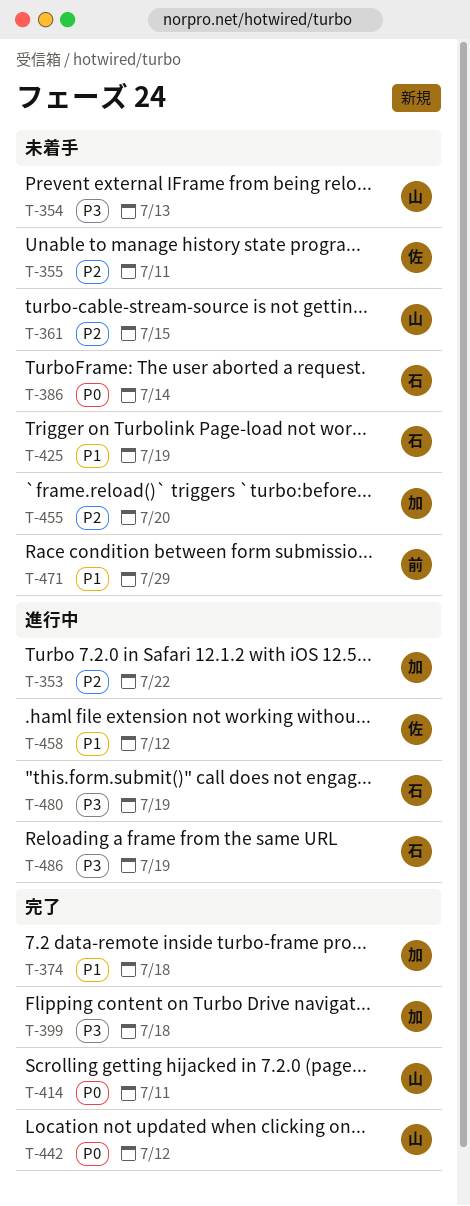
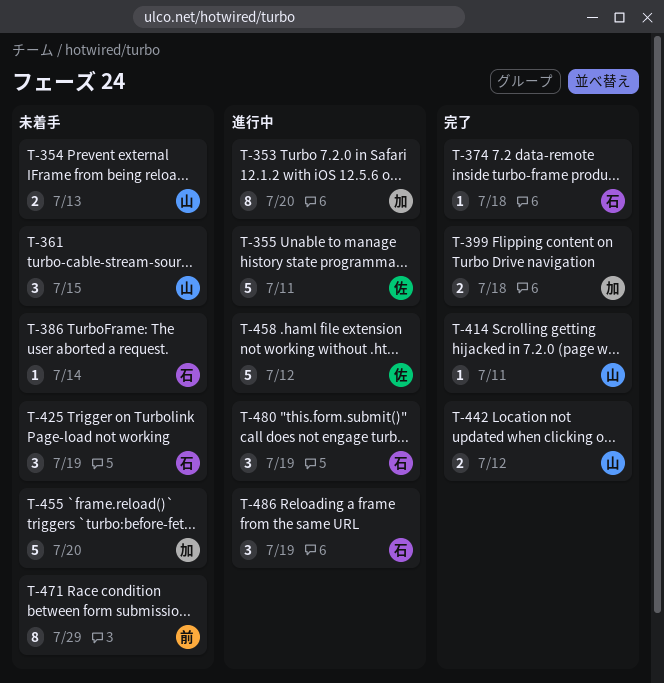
T-353, due: Jul 22 -> Jul 20
T-355, status: 未着手 -> 進行中
T-374, owner: 加 -> 石

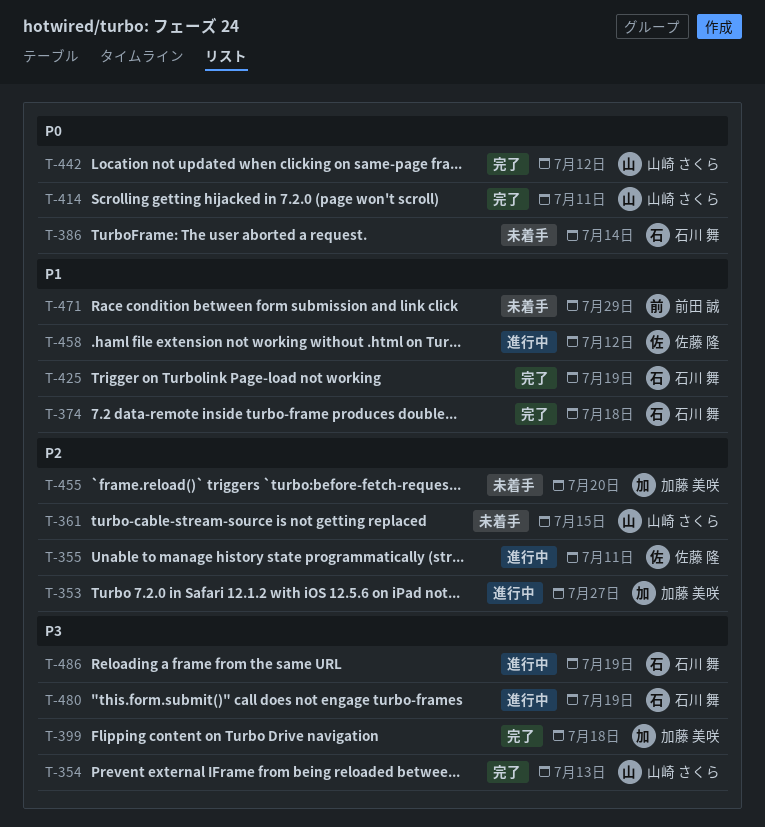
T-353, due: Jul 20 -> Jul 27
T-354, status: 未着手 -> 完了
T-425, status: 未着手 -> 完了

